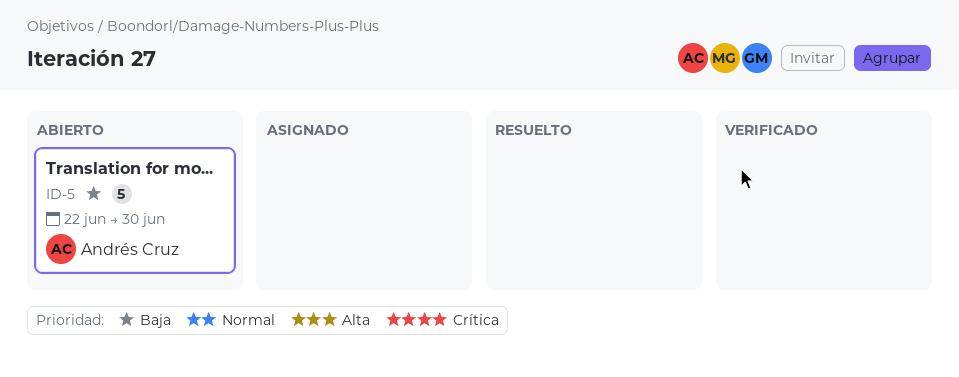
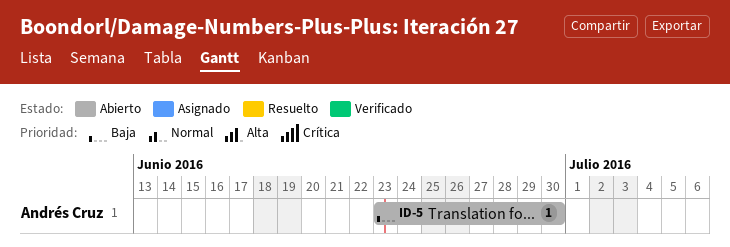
ID-5, estimate: 5 -> 1
ID-5, start: Jun 22 -> Jun 23

